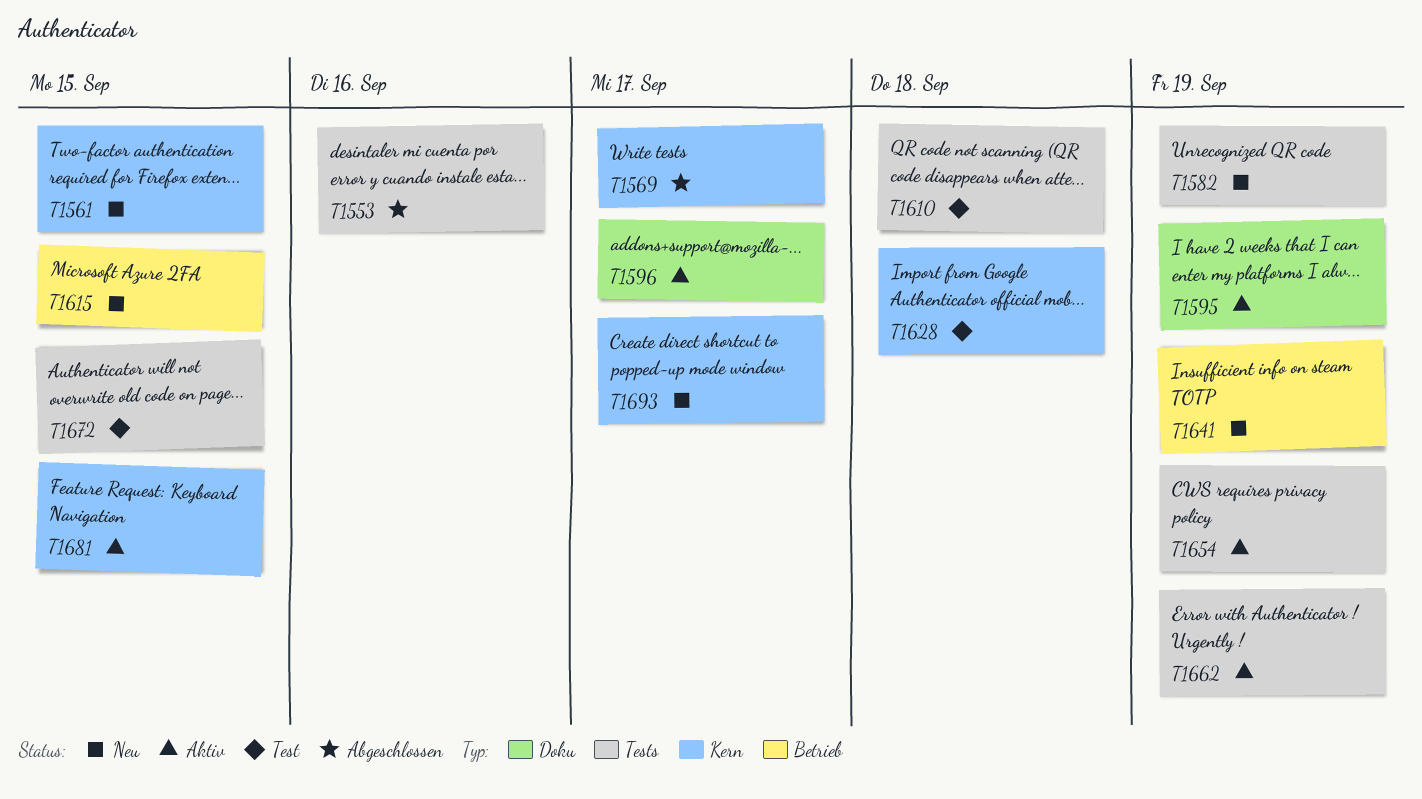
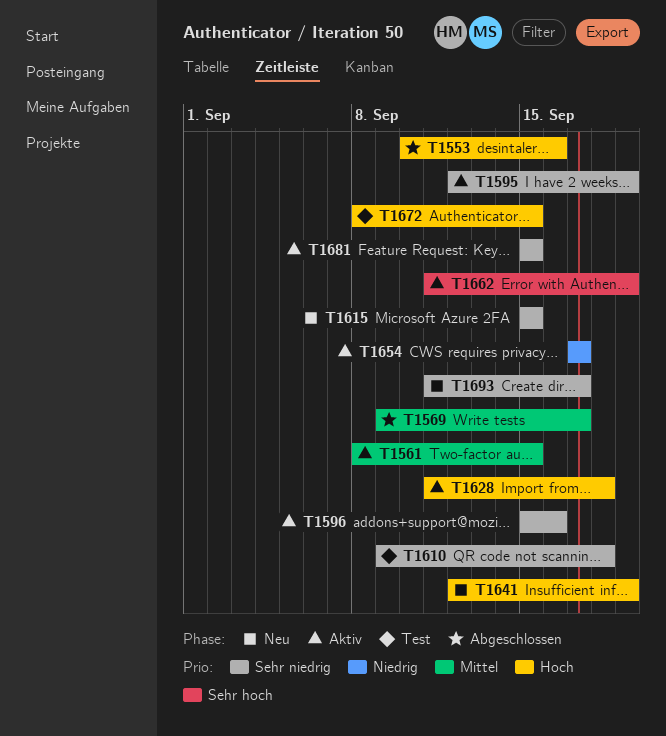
T1561, status: Neu -> Aktiv
T1582: present -> none
T1596, due: Sep 17 -> Sep 16
T1628, status: Test -> Aktiv
T1654, due: Sep 19 -> Sep 17

